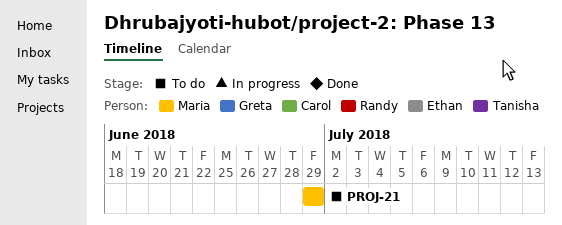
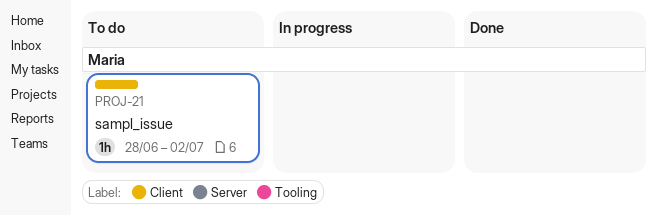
PROJ-21, start: Jun 29 -> Jun 28
PROJ-21, due: Jun 29 -> Jul 2

